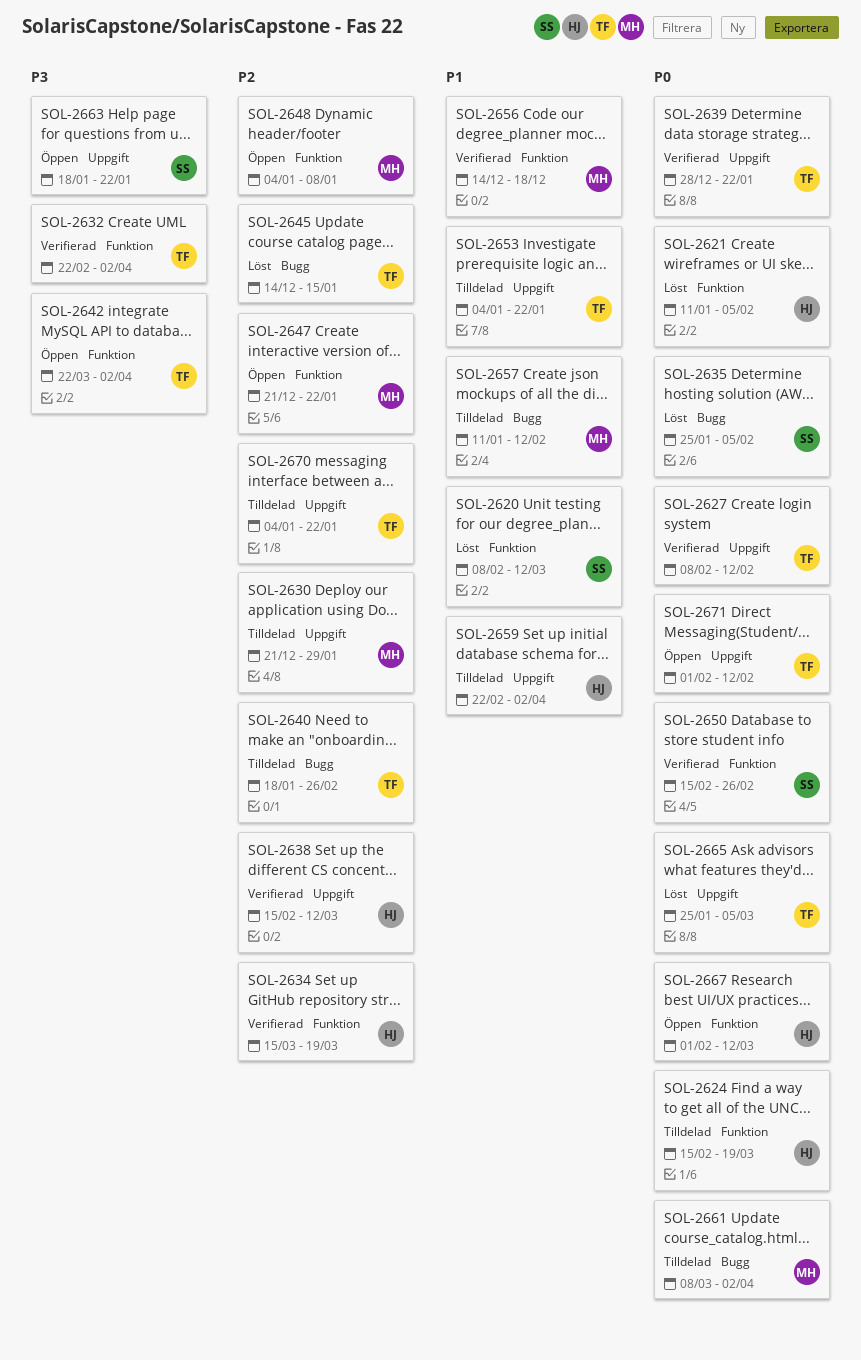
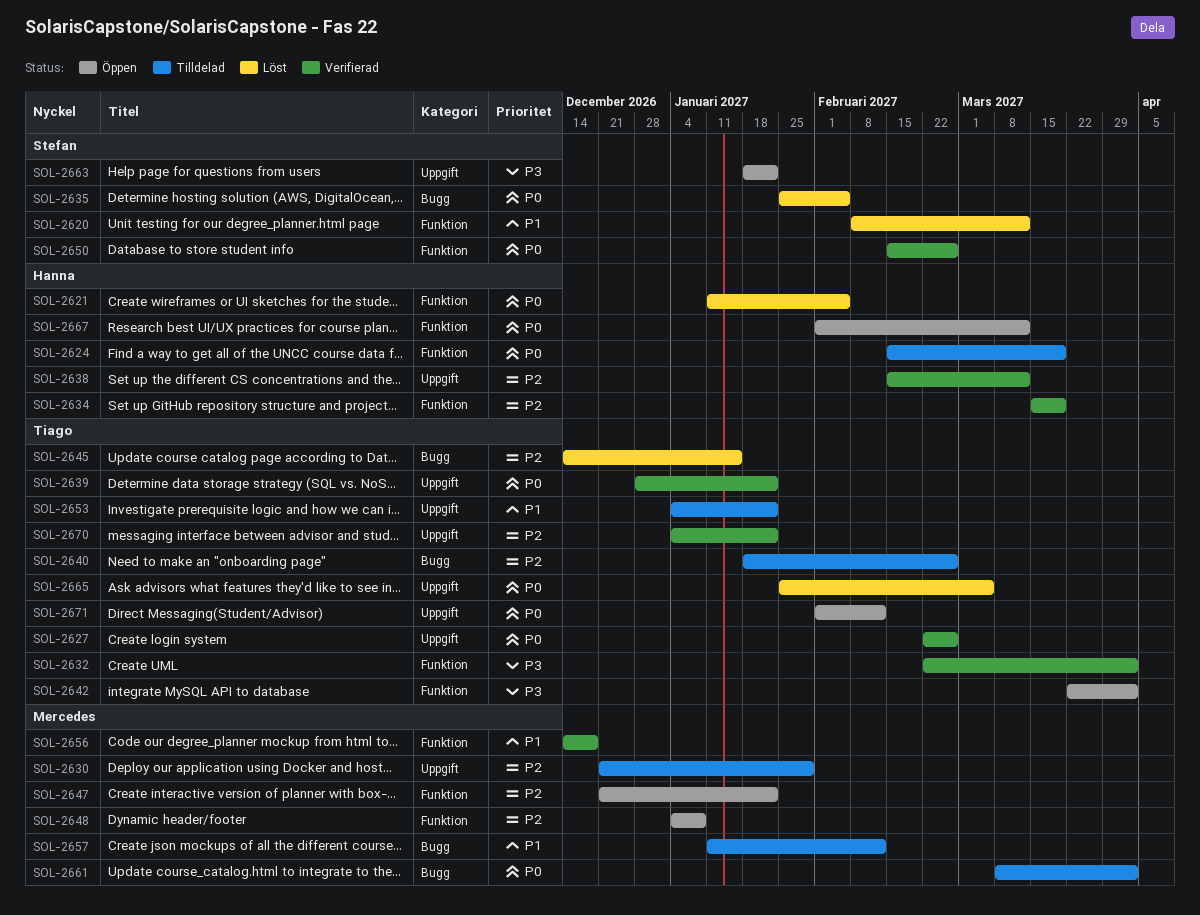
SOL-2627, start: Feb 8 -> Feb 22
SOL-2627, due: Feb 12 -> Feb 26
SOL-2659: present -> none
SOL-2670, status: Tilldelad -> Verifierad

